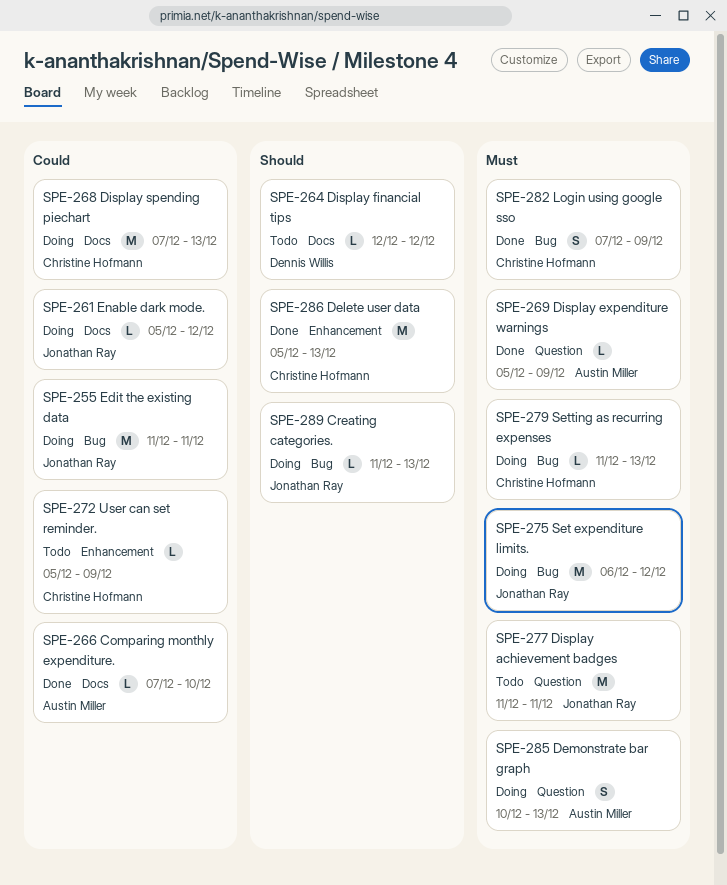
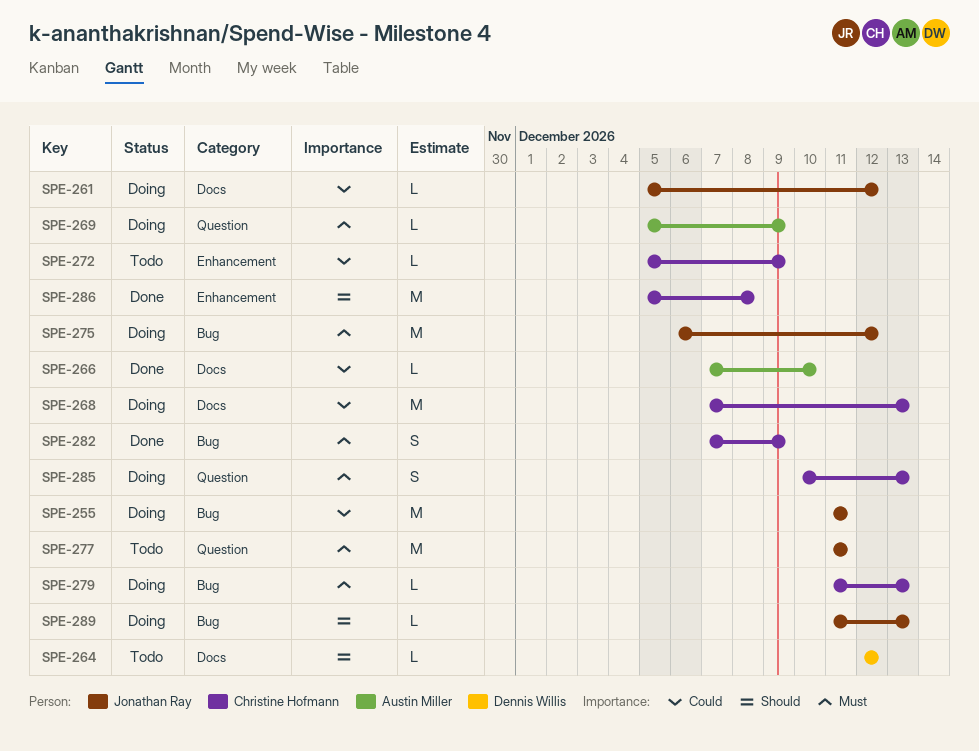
SPE-269, status: Done -> Doing
SPE-285, owner: Austin Miller -> Christine Hofmann
SPE-286, due: Dec 13 -> Dec 8

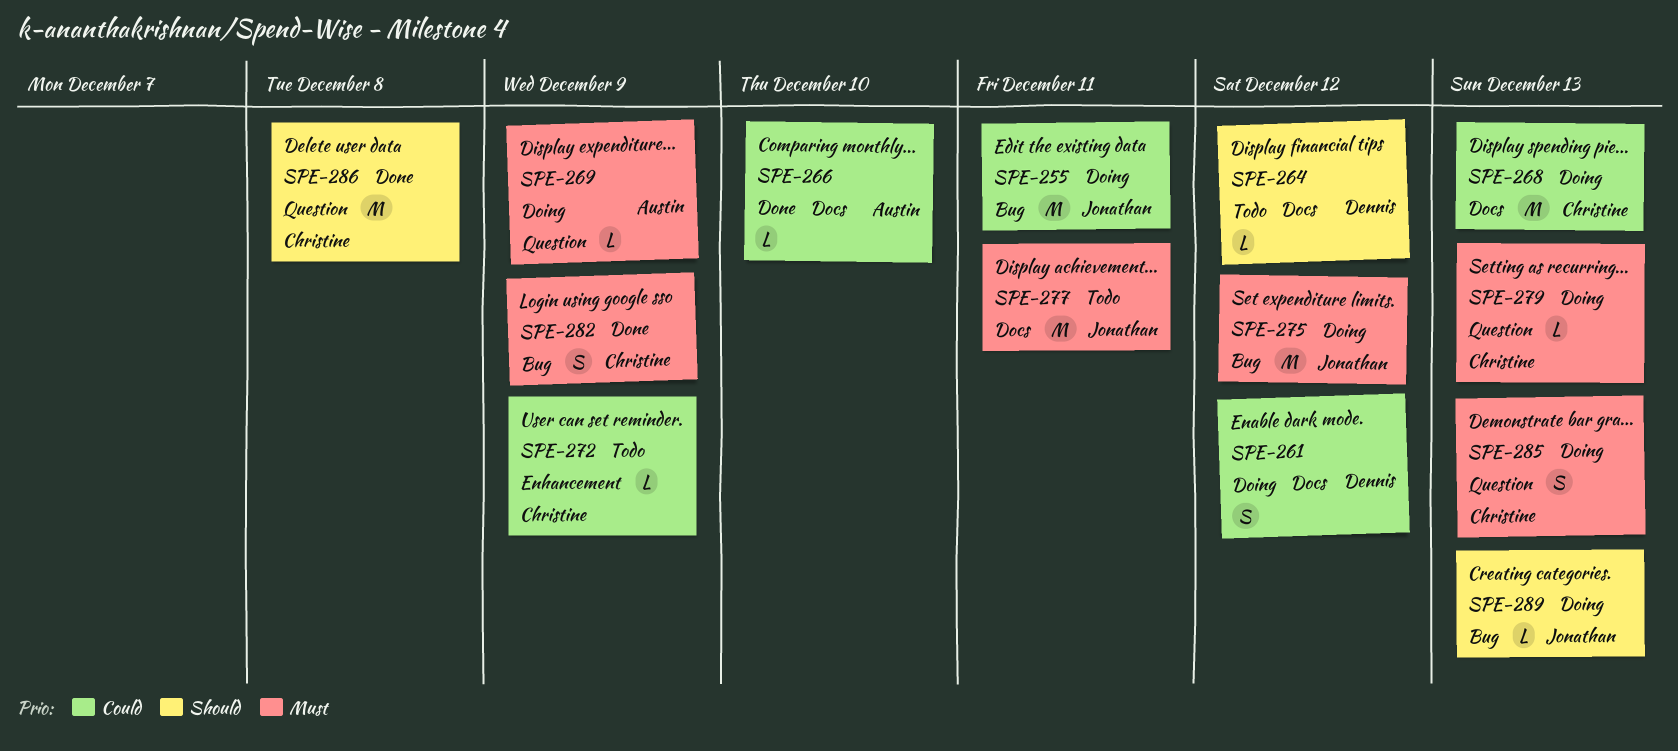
SPE-261, owner: Jonathan Ray -> Dennis Willis
SPE-261, estimate: L -> S
SPE-277, label: Question -> Docs
SPE-279, label: Bug -> Question
SPE-286, label: Enhancement -> Question

